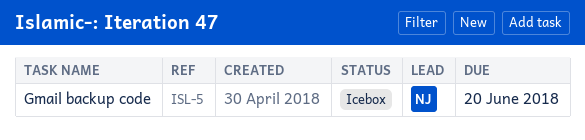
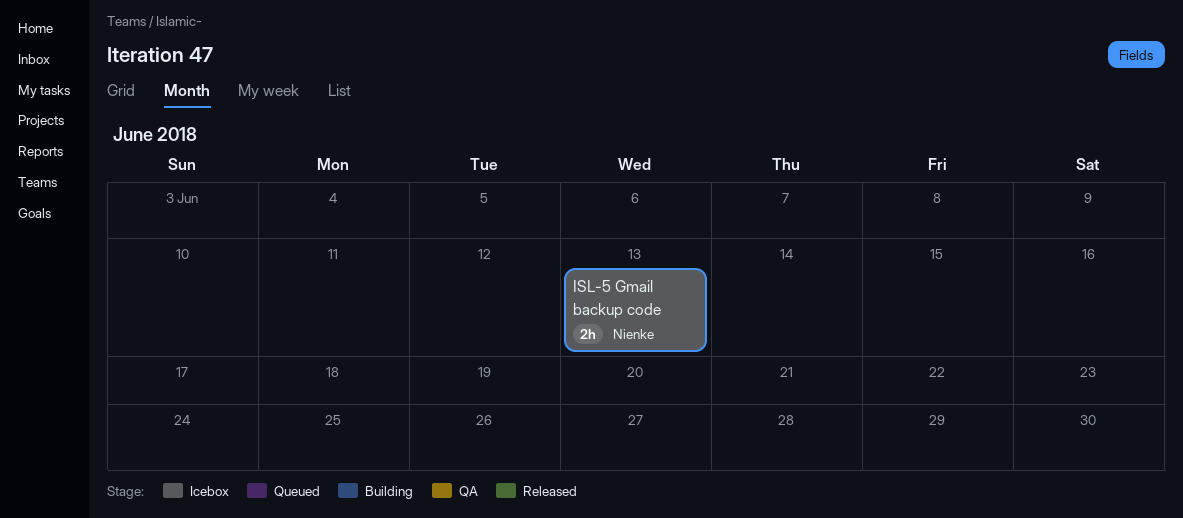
ISL-5, due: Jun 20 -> Jun 13

